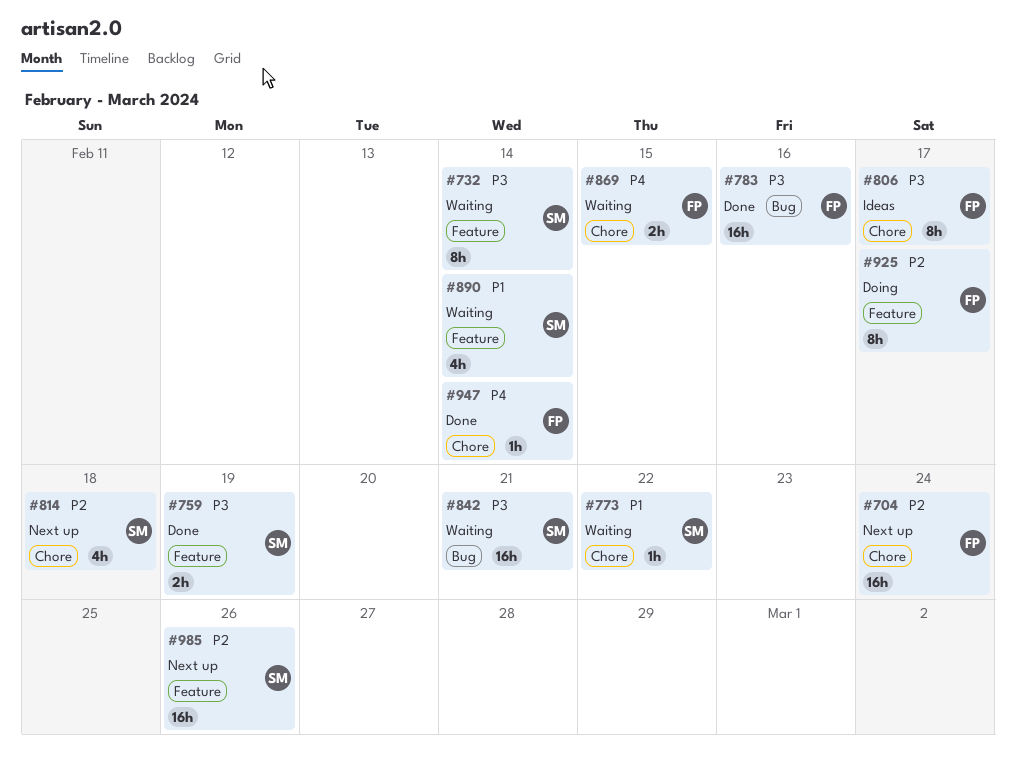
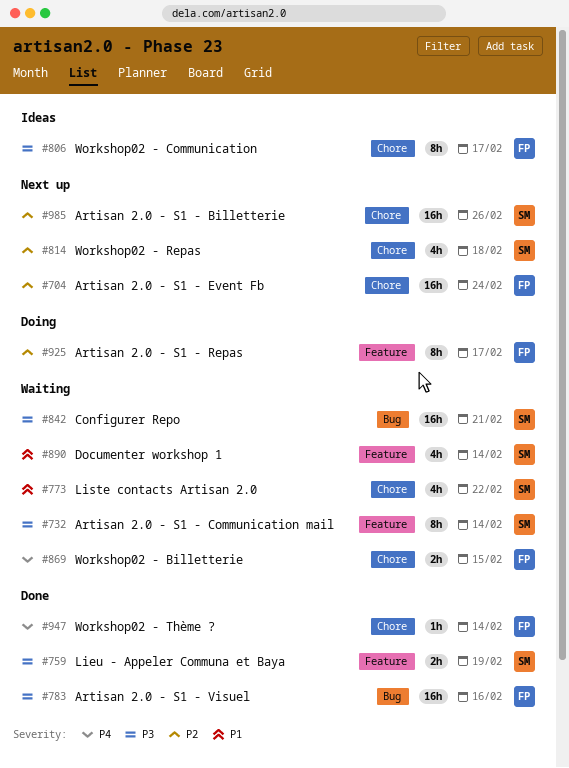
#773, estimate: 1h -> 4h
#985, label: Feature -> Chore

